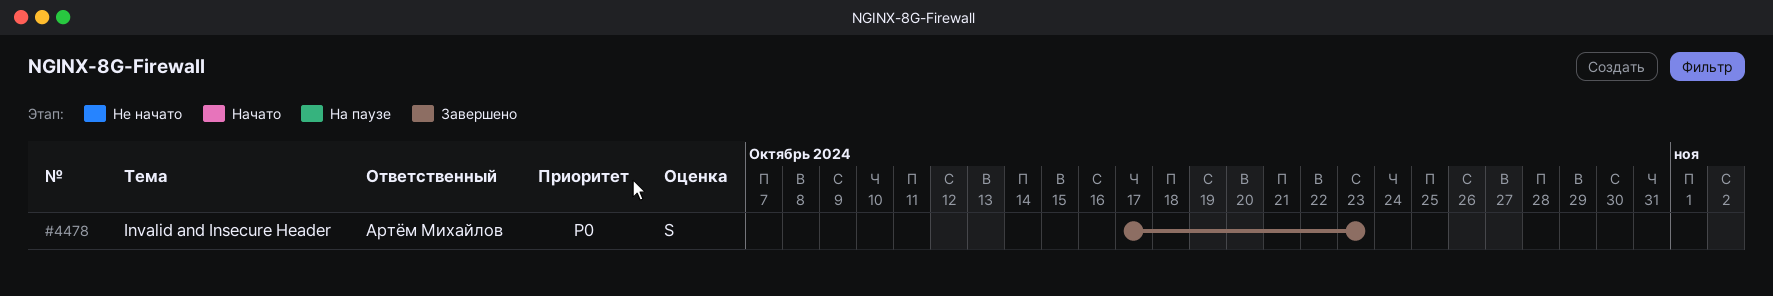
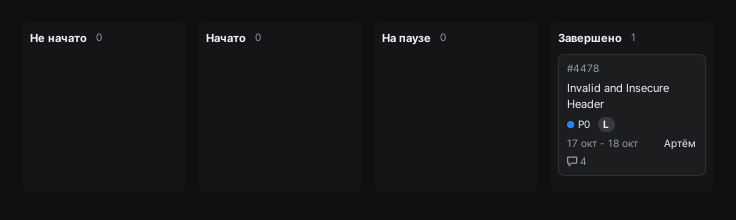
#4478, estimate: S -> L
#4478, due: Oct 23 -> Oct 18

